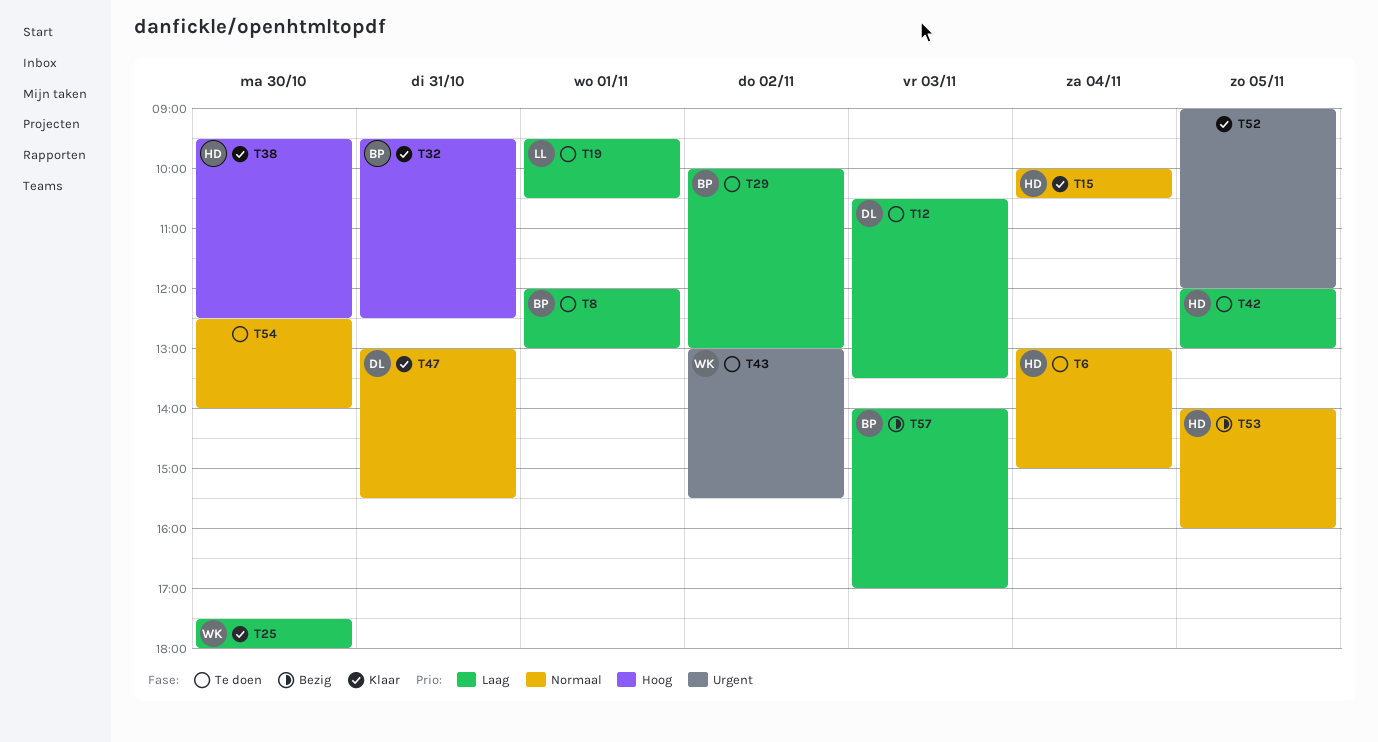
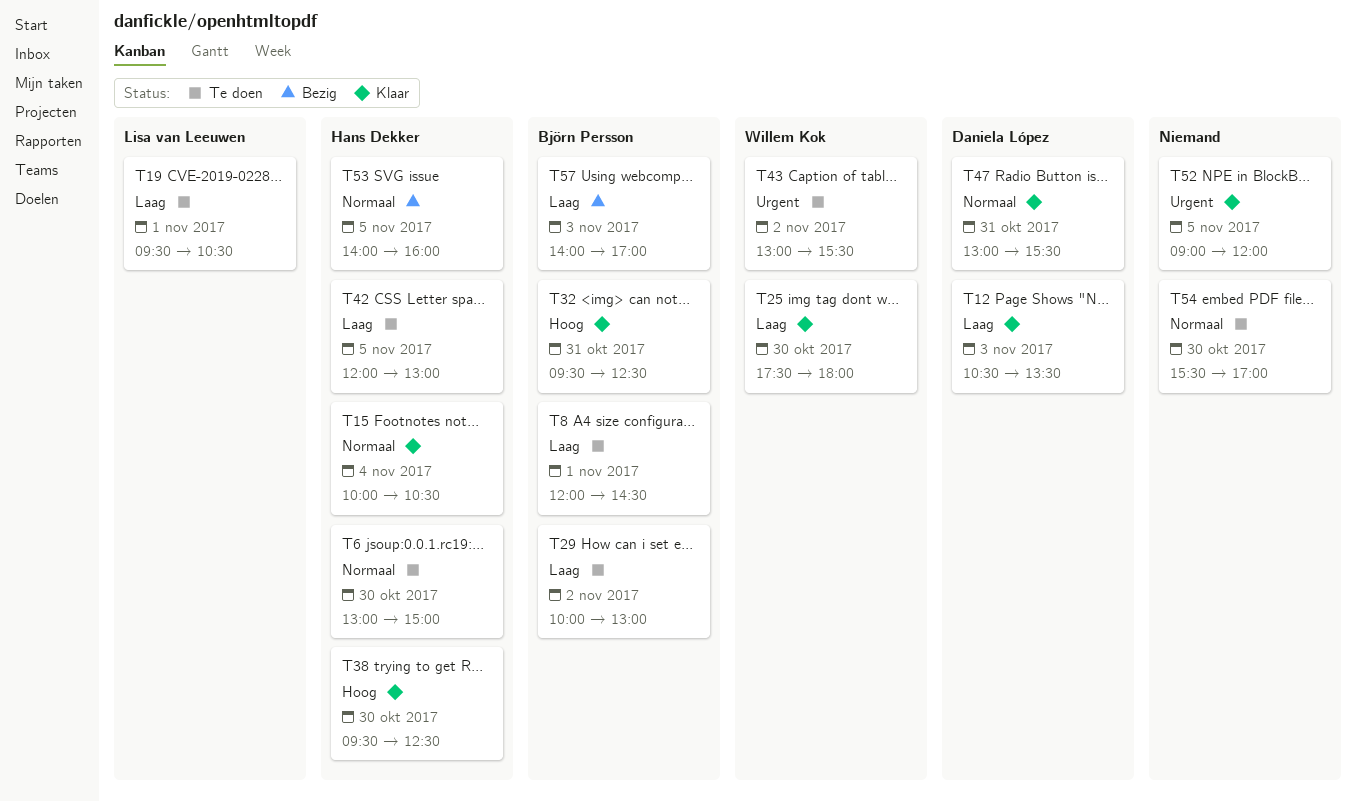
T6, day: Nov 4 -> Oct 30
T8, ends: 13:00 -> 14:30
T12, status: Te doen -> Klaar
T54, begins: 12:30 -> 15:30
T54, ends: 14:00 -> 17:00

